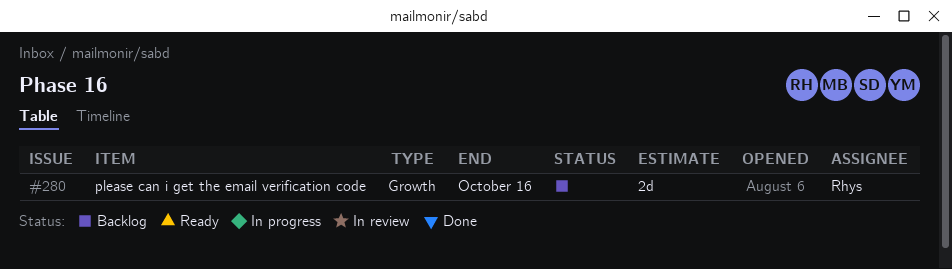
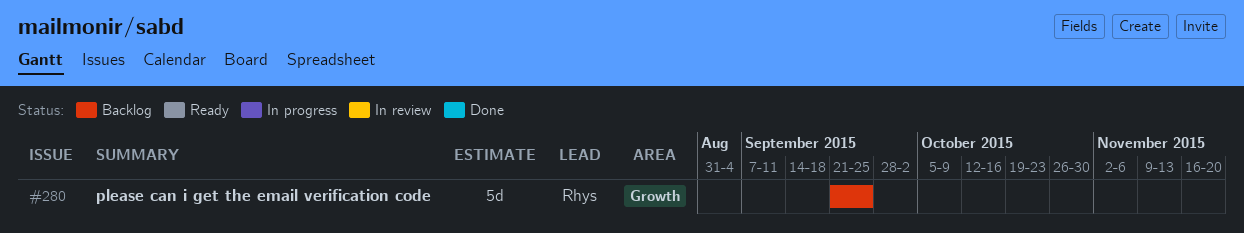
#280, estimate: 2d -> 5d
#280, due: Oct 16 -> Sep 25

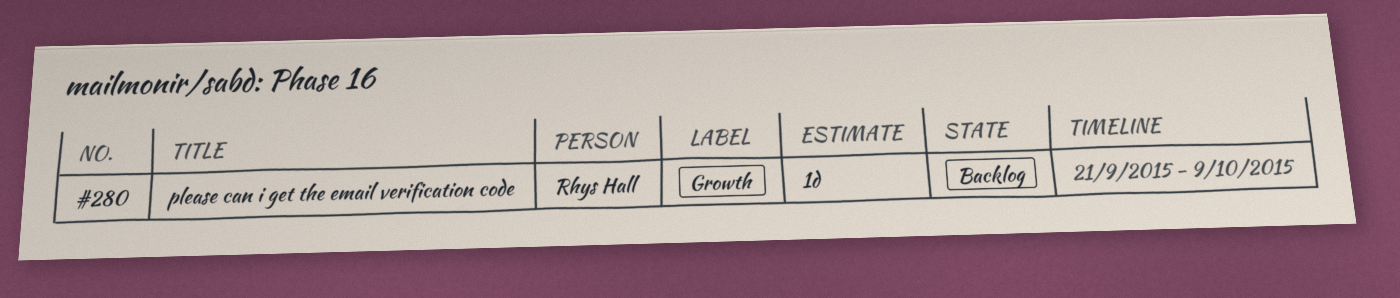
#280, estimate: 5d -> 1d
#280, due: Sep 25 -> Oct 9

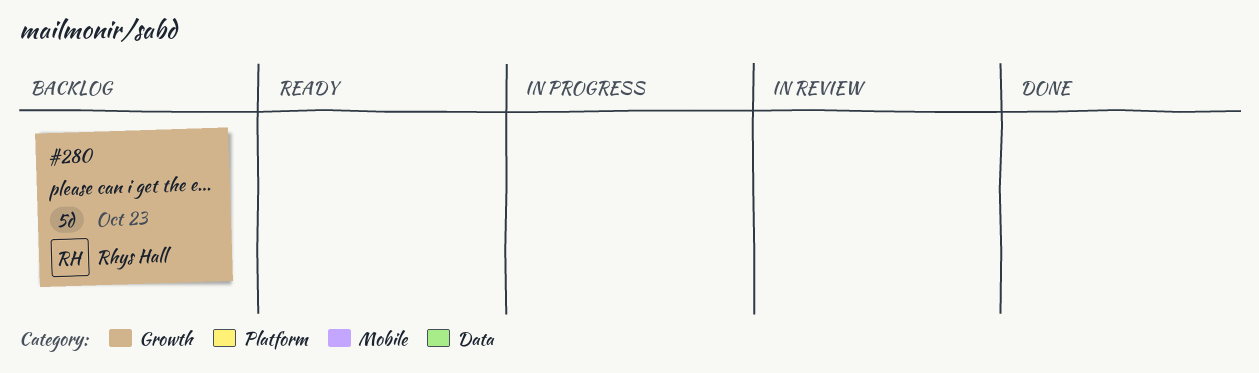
#280, estimate: 1d -> 5d
#280, due: Oct 9 -> Oct 23

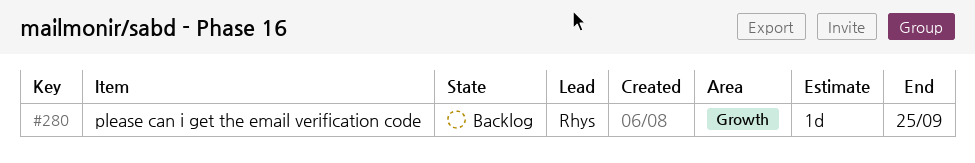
#280, estimate: 5d -> 1d
#280, due: Oct 23 -> Sep 25

